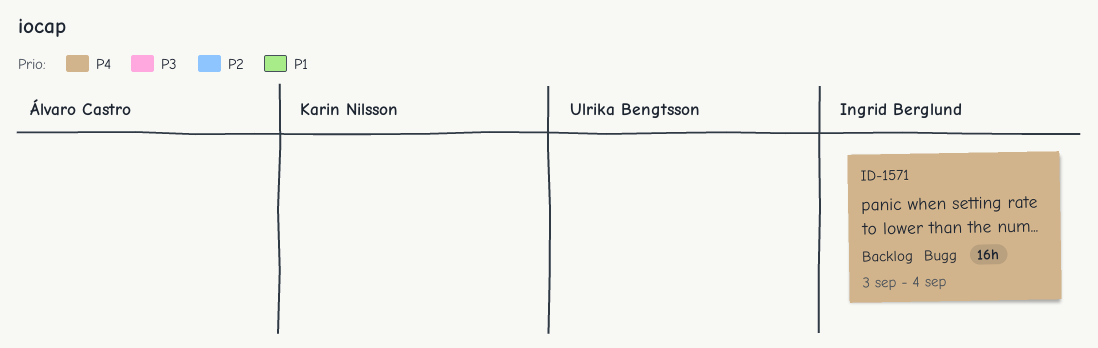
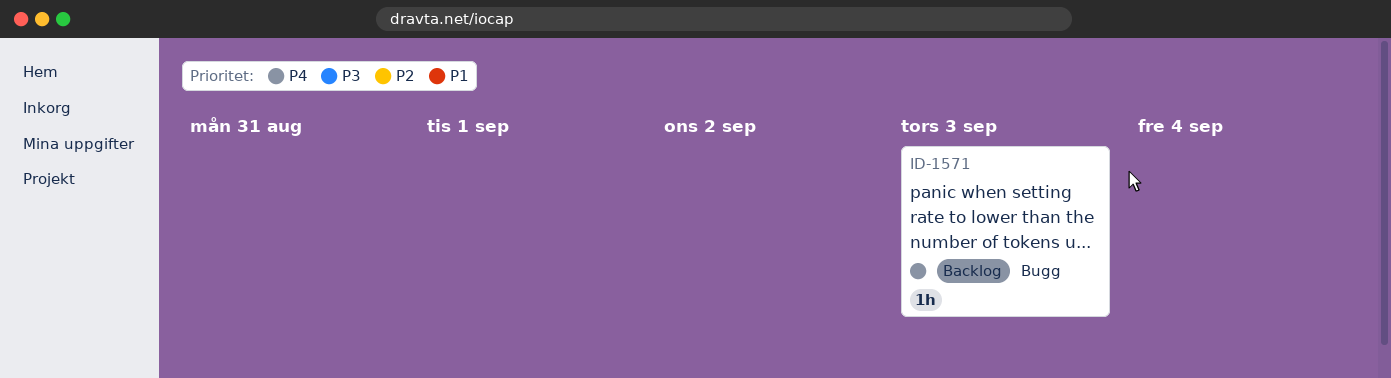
ID-1571, estimate: 16h -> 1h
ID-1571, due: Sep 4 -> Sep 3

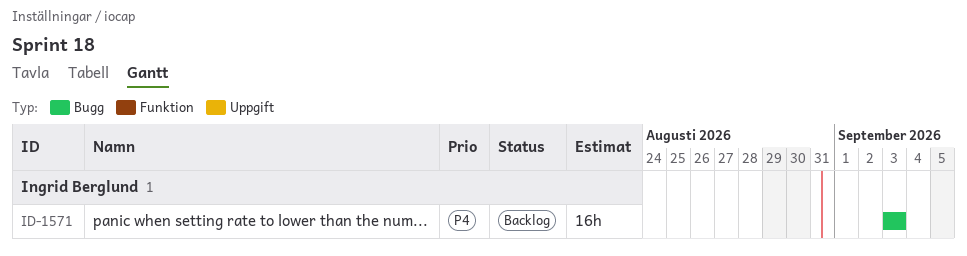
ID-1571, estimate: 1h -> 16h

